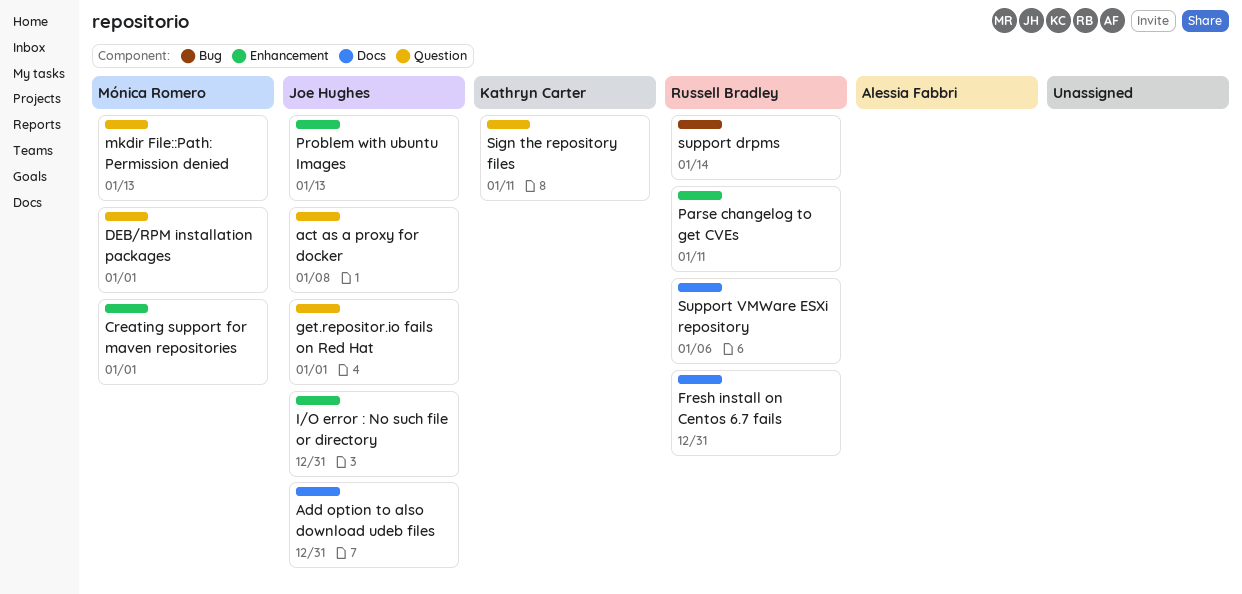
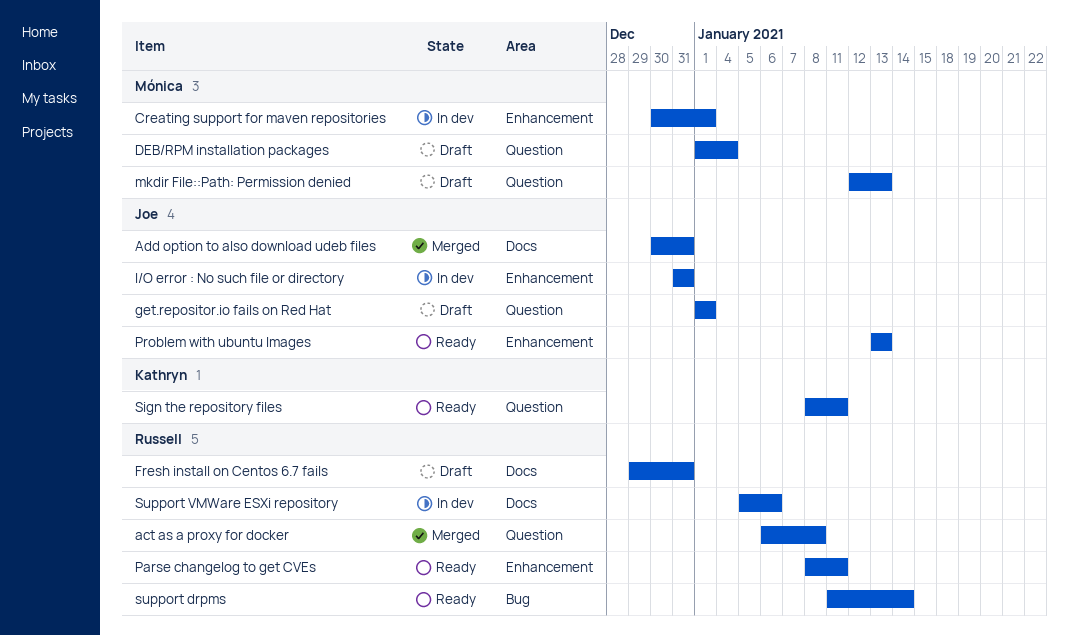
act as a proxy for docker, owner: Joe Hughes -> Russell Bradley
DEB/RPM installation packages, due: Jan 1 -> Jan 4

